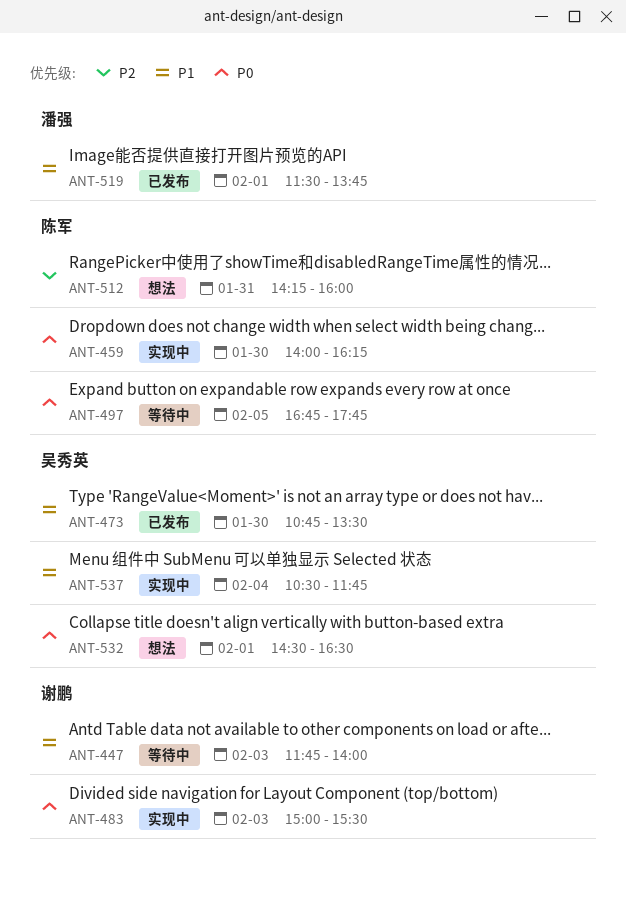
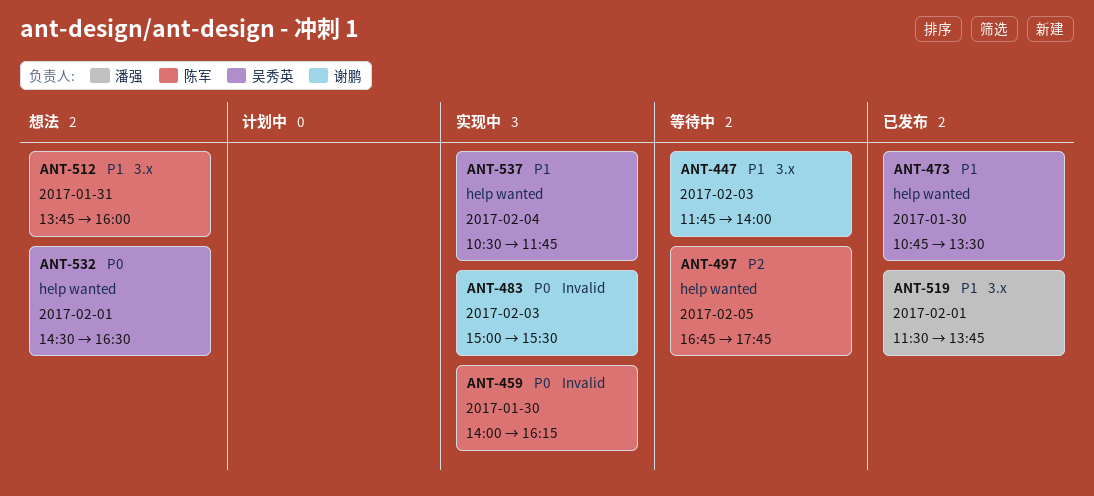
ANT-497, priority: P0 -> P2
ANT-512, priority: P2 -> P1
ANT-512, begins: 14:15 -> 13:45

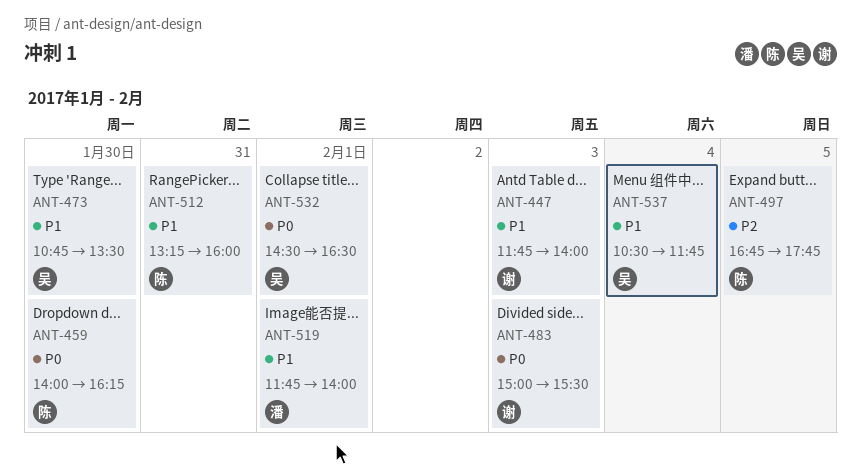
ANT-512, begins: 13:45 -> 13:15
ANT-519, begins: 11:30 -> 11:45
ANT-519, ends: 13:45 -> 14:00

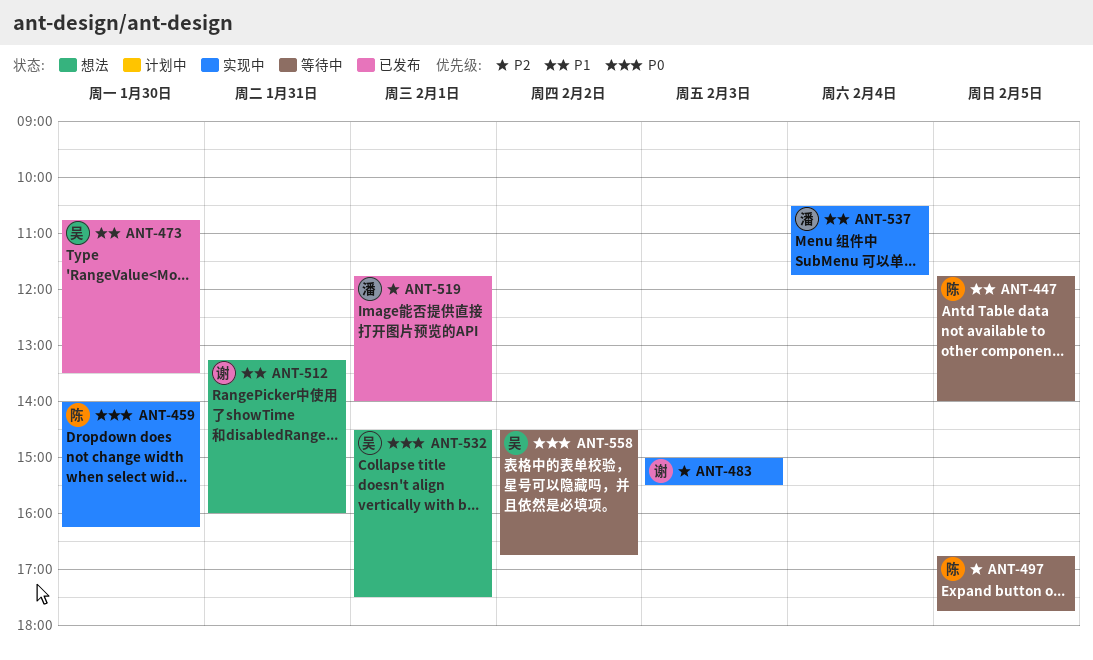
ANT-447, owner: 谢 -> 陈
ANT-447, day: Feb 3 -> Feb 5
ANT-483, priority: P0 -> P2
ANT-512, owner: 陈 -> 谢
ANT-519, priority: P1 -> P2
ANT-532, ends: 16:30 -> 17:30
ANT-537, owner: 吴 -> 潘
ANT-558: none -> present

